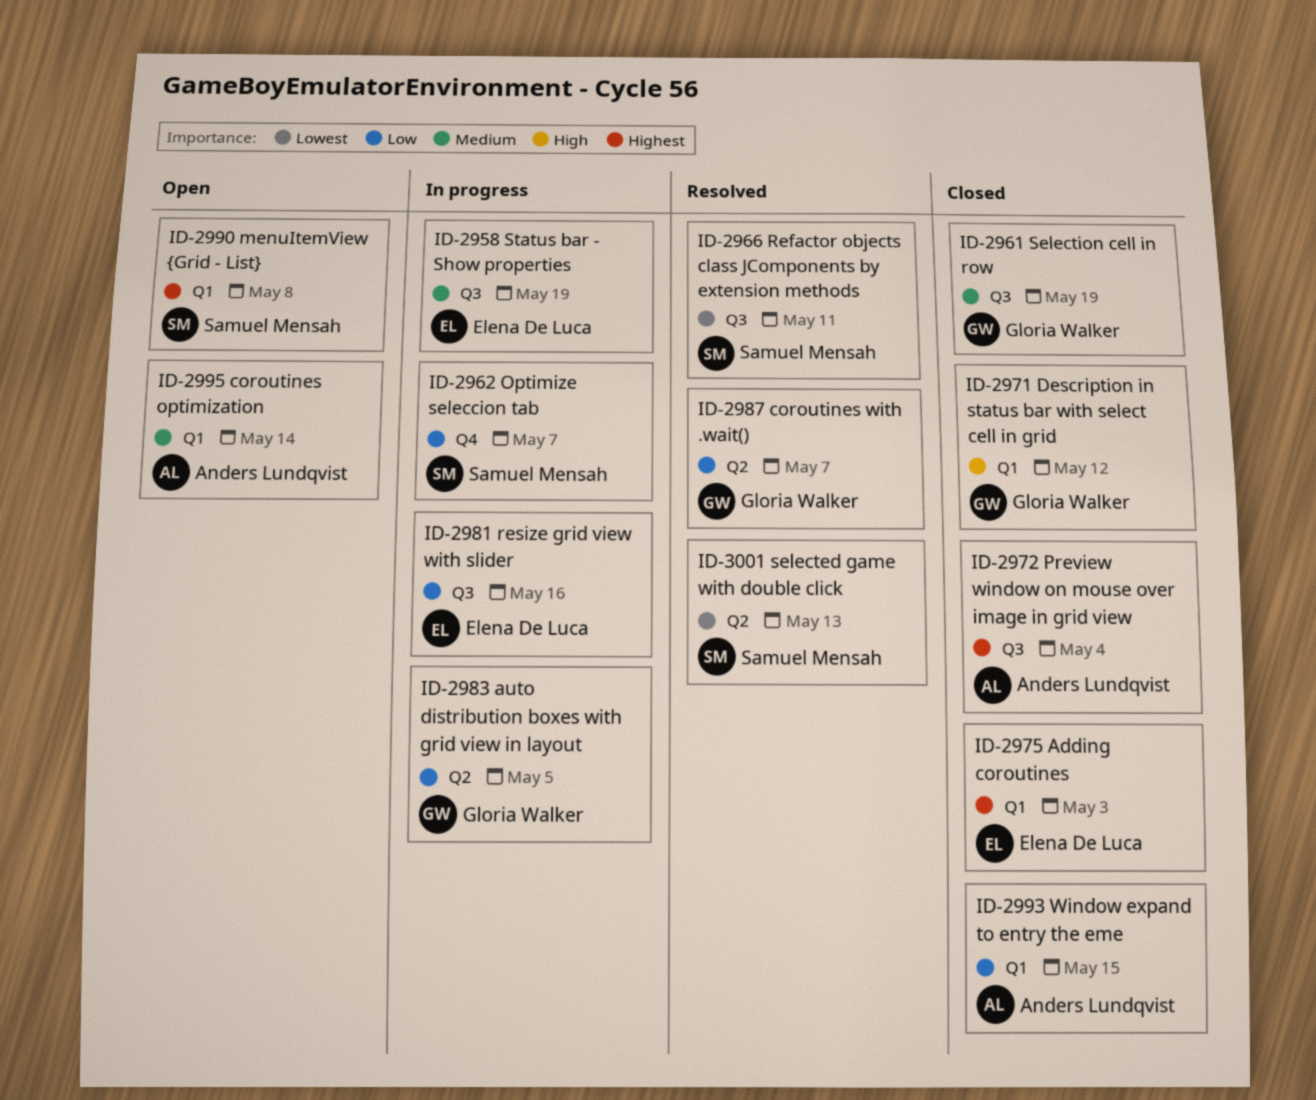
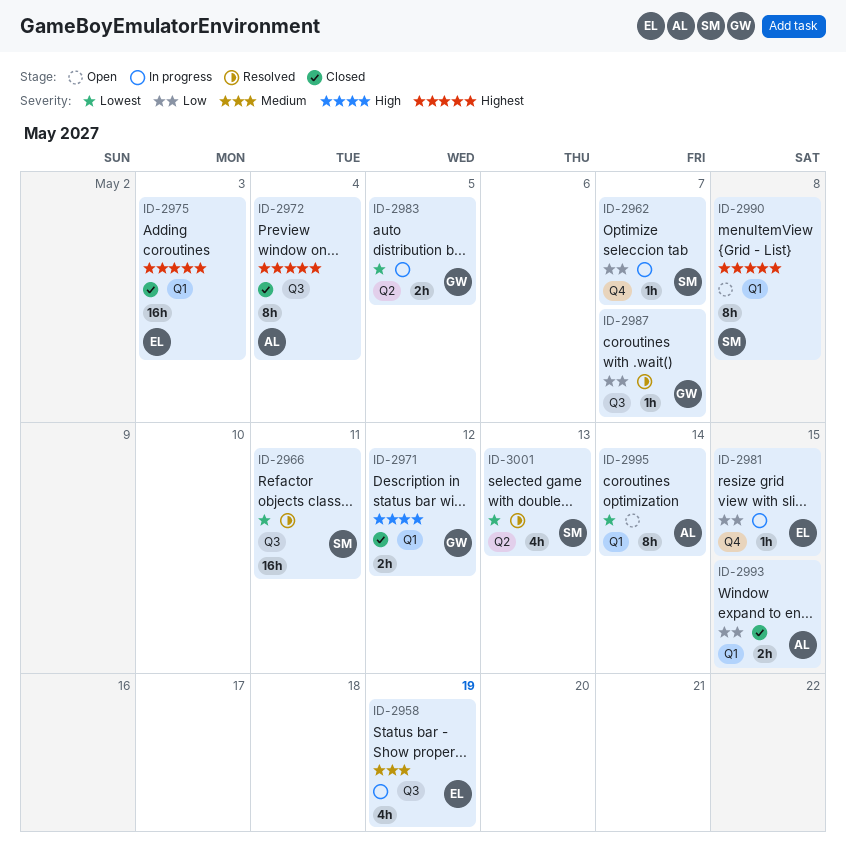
ID-2961: present -> none
ID-2981, label: Q3 -> Q4
ID-2981, due: May 16 -> May 15
ID-2983, priority: Low -> Lowest
ID-2987, label: Q2 -> Q3
ID-2995, priority: Medium -> Lowest

